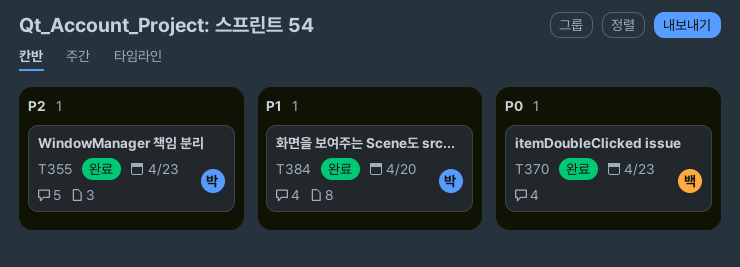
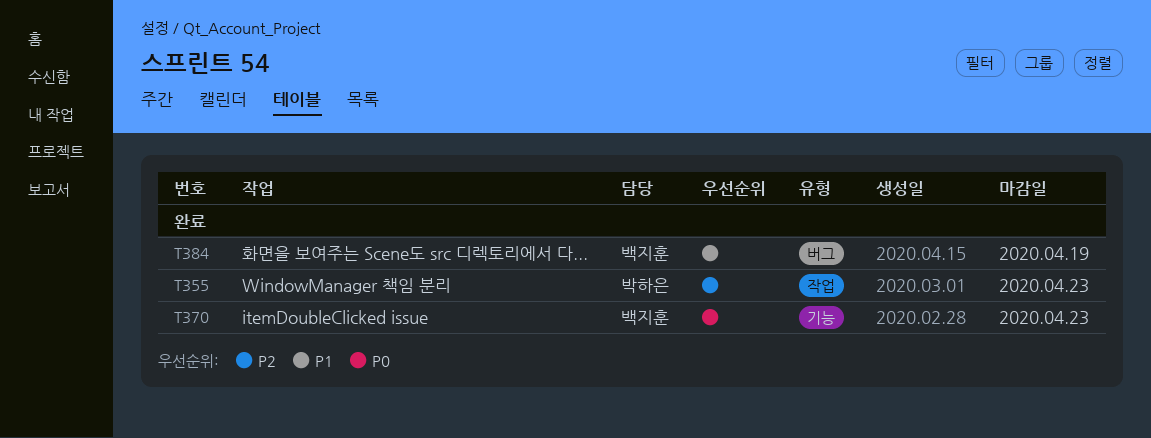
T384, owner: 박하은 -> 백지훈
T384, due: Apr 20 -> Apr 19

